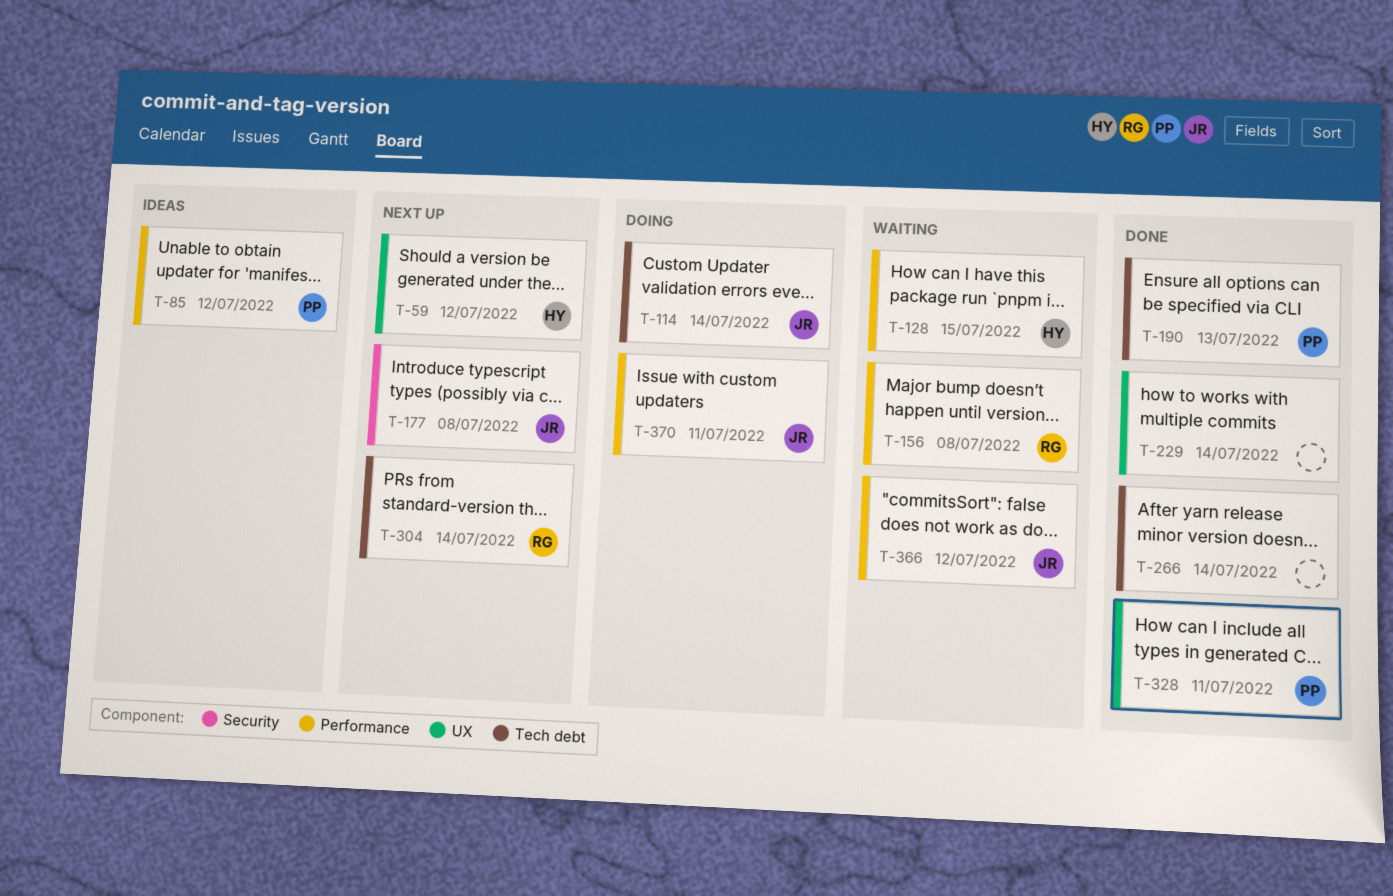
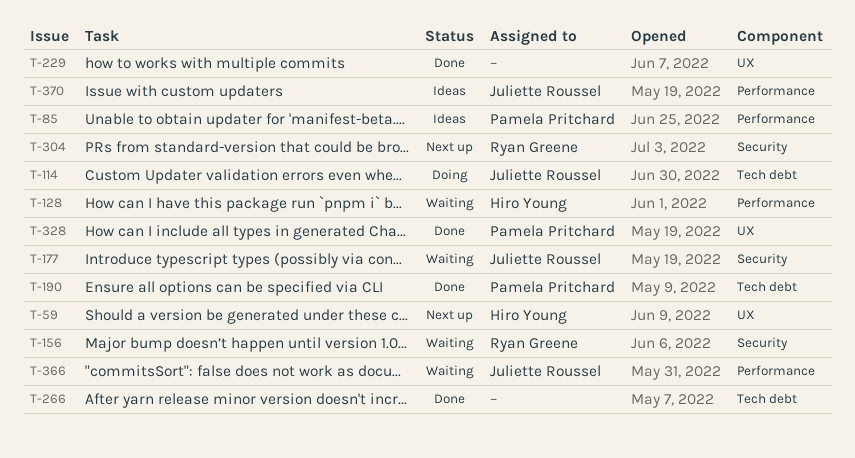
T-156, label: Performance -> Security
T-177, status: Next up -> Waiting
T-304, label: Tech debt -> Security
T-370, status: Doing -> Ideas

